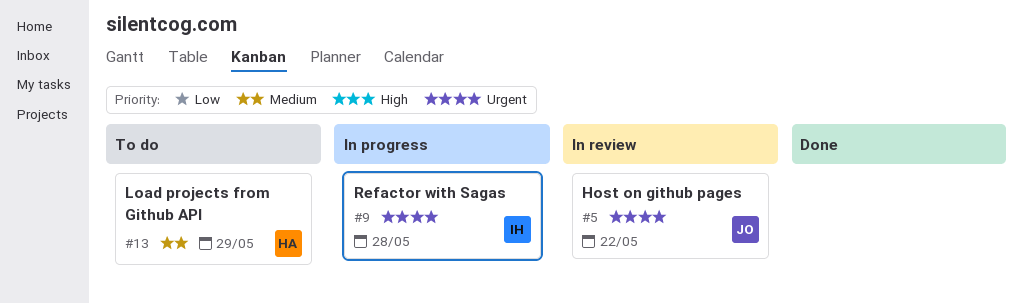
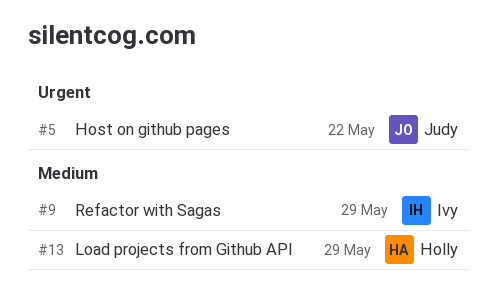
#9, priority: Urgent -> Medium
#9, due: May 28 -> May 29

